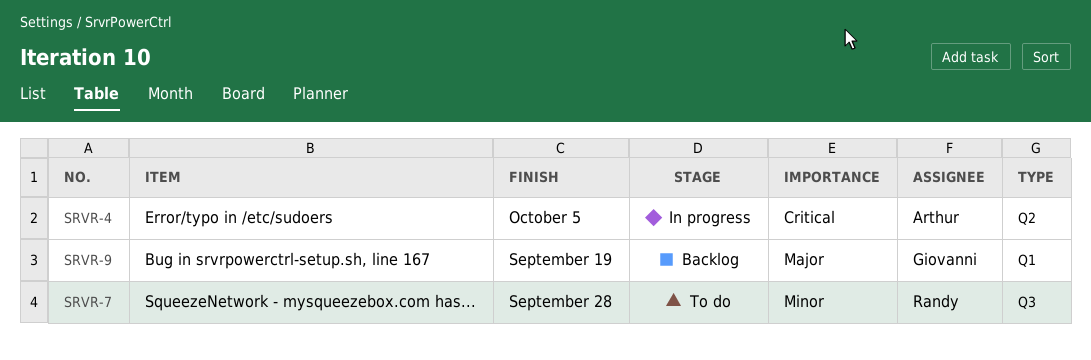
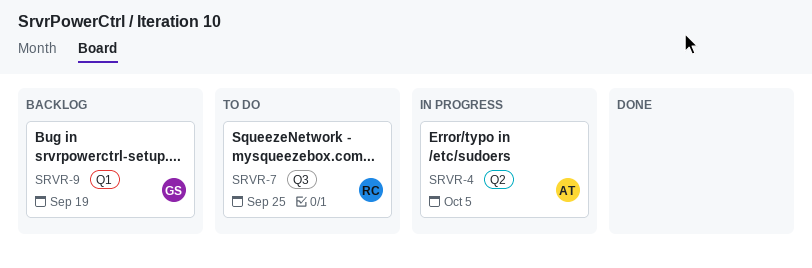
SRVR-7, due: Sep 28 -> Sep 25

